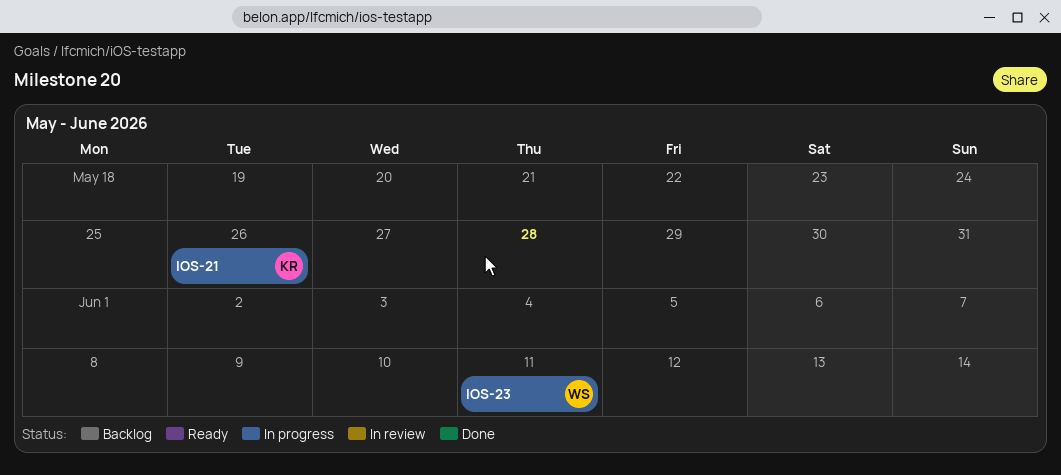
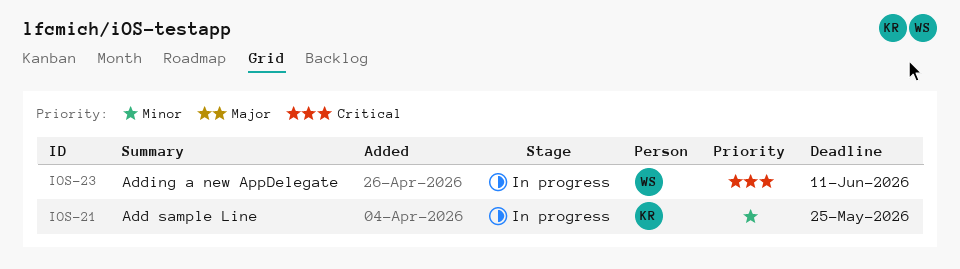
IOS-21, due: May 26 -> May 25

